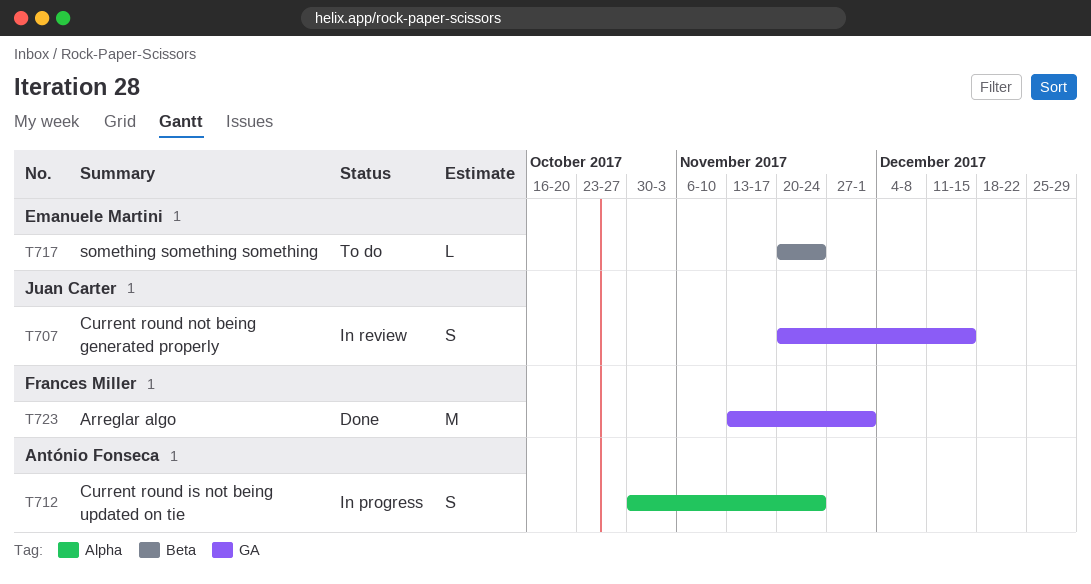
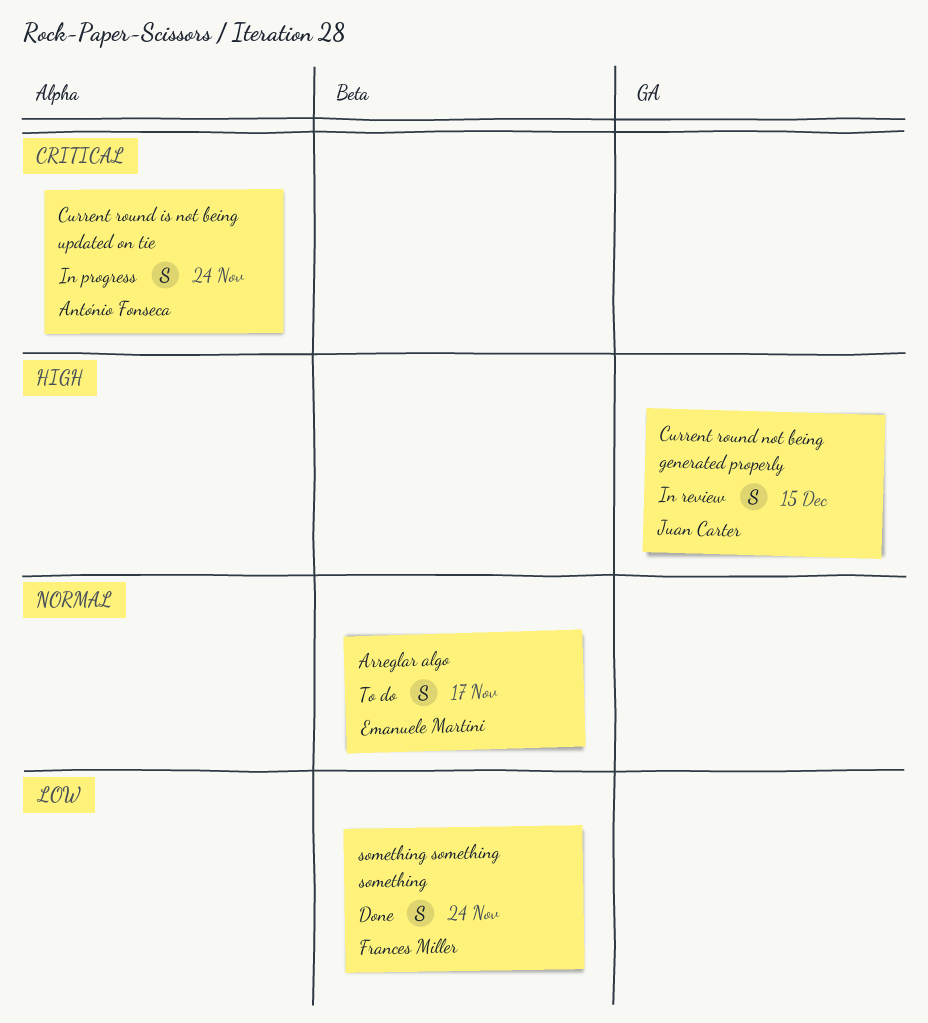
Arreglar algo, status: Done -> To do
Arreglar algo, owner: Frances Miller -> Emanuele Martini
Arreglar algo, label: GA -> Beta
Arreglar algo, estimate: M -> S
Arreglar algo, due: Dec 1 -> Nov 17
something something something, status: To do -> Done
something something something, owner: Emanuele Martini -> Frances Miller
something something something, estimate: L -> S

